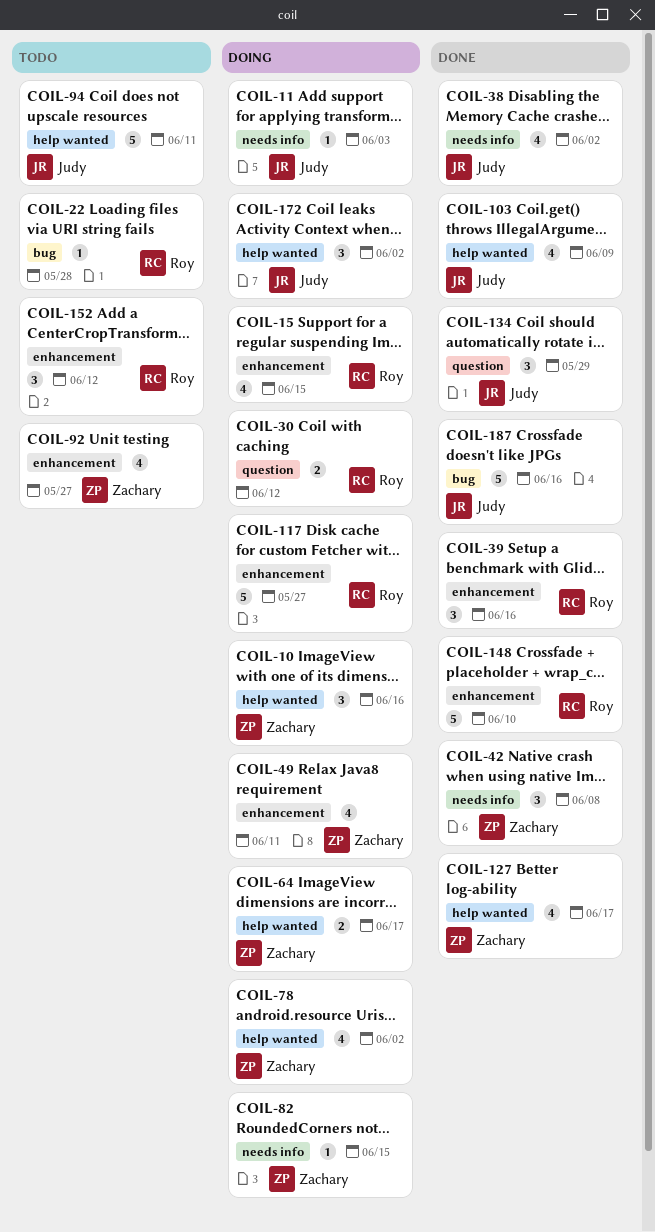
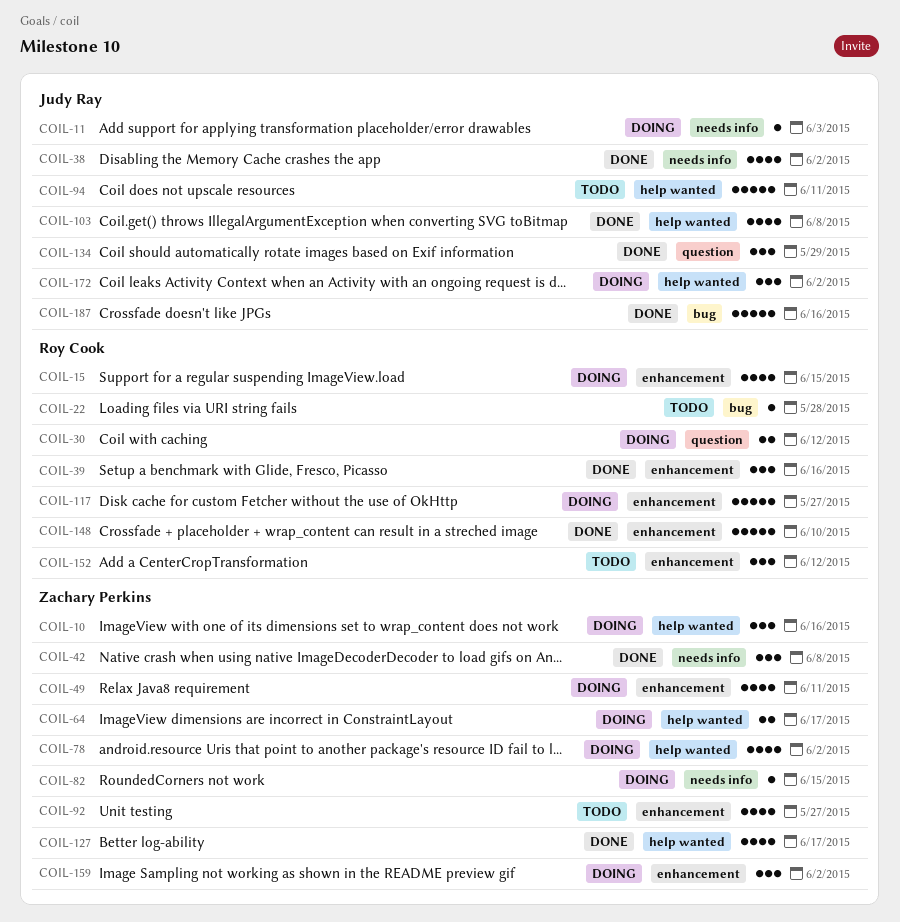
COIL-103, due: Jun 9 -> Jun 8
COIL-159: none -> present

